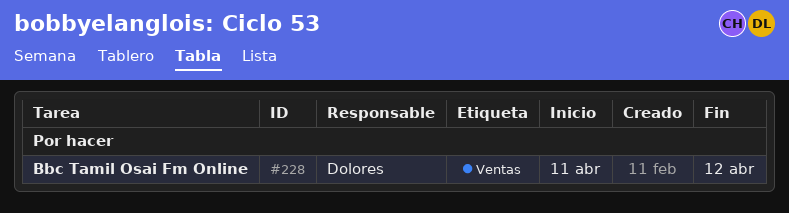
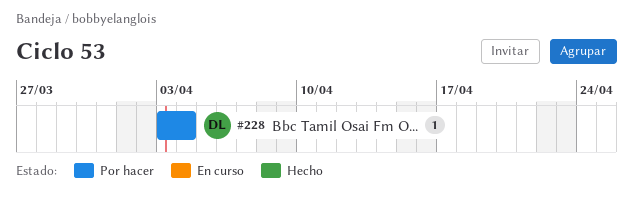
#228, start: Apr 11 -> Apr 3
#228, due: Apr 12 -> Apr 4

